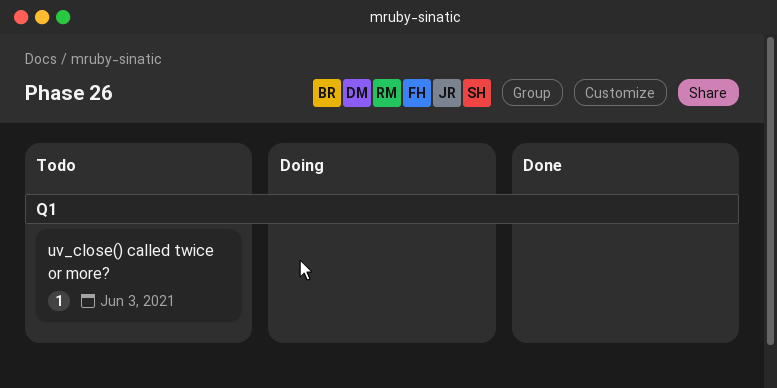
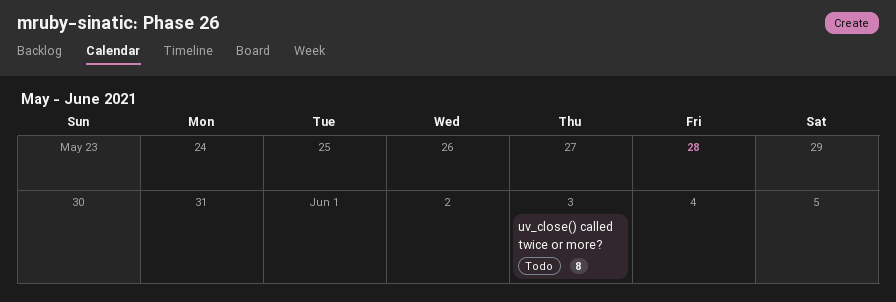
uv_close() called twice or more?, estimate: 1 -> 8

